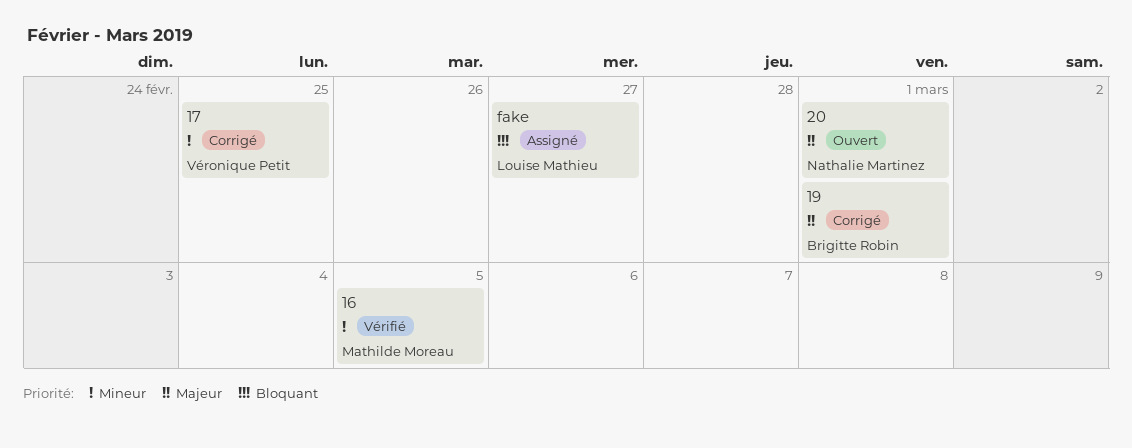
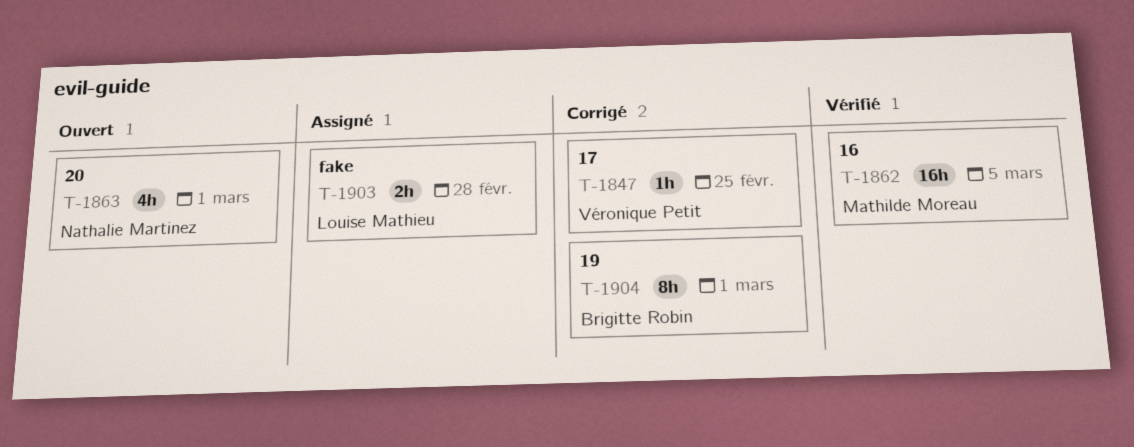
fake, due: Feb 27 -> Feb 28

